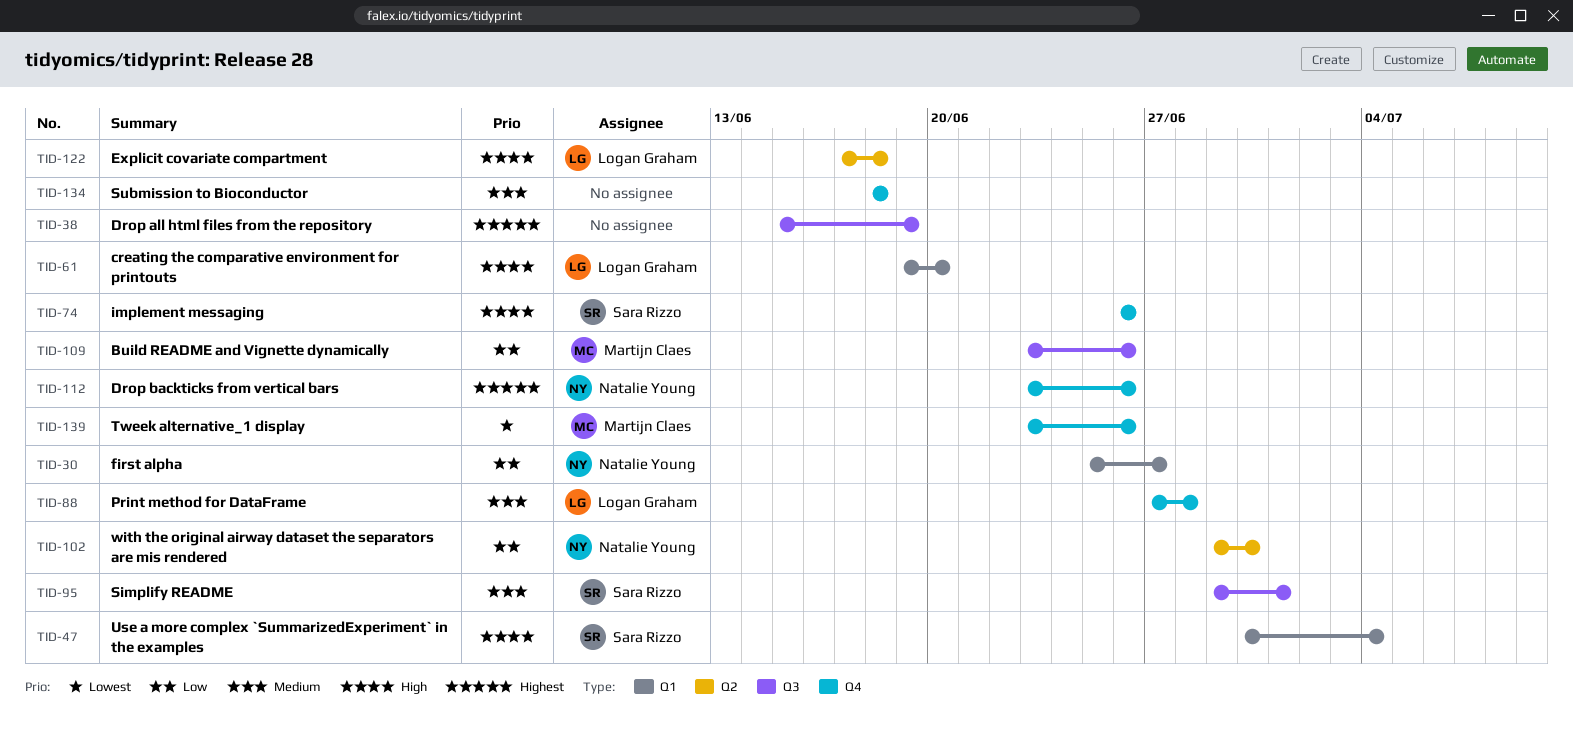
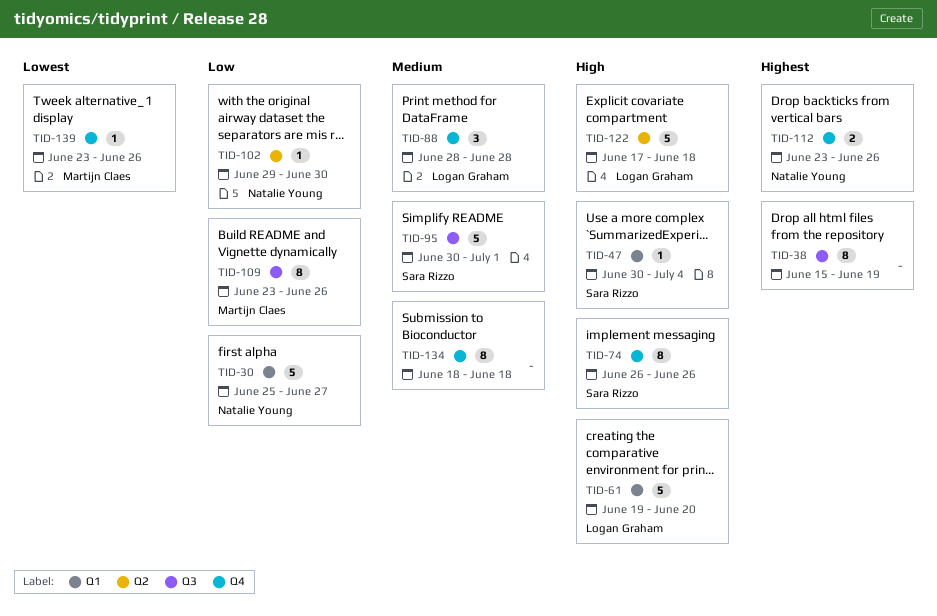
TID-88, start: Jun 27 -> Jun 28
TID-95, start: Jun 29 -> Jun 30

